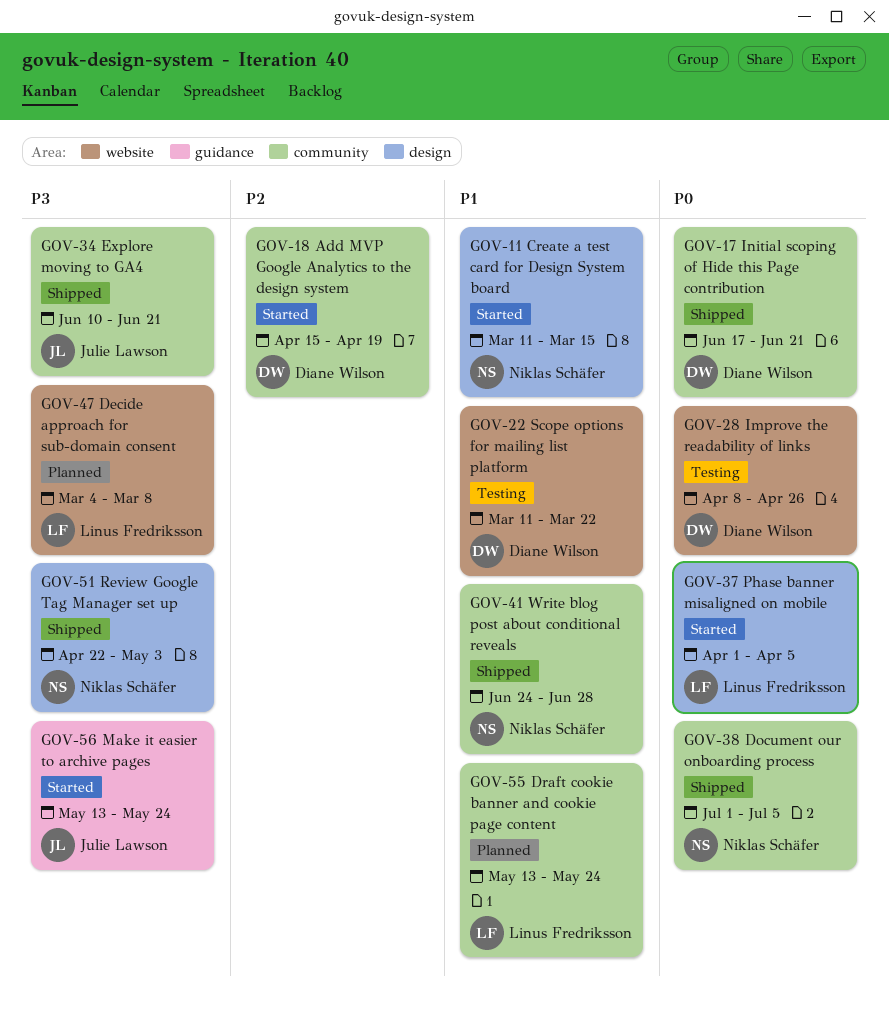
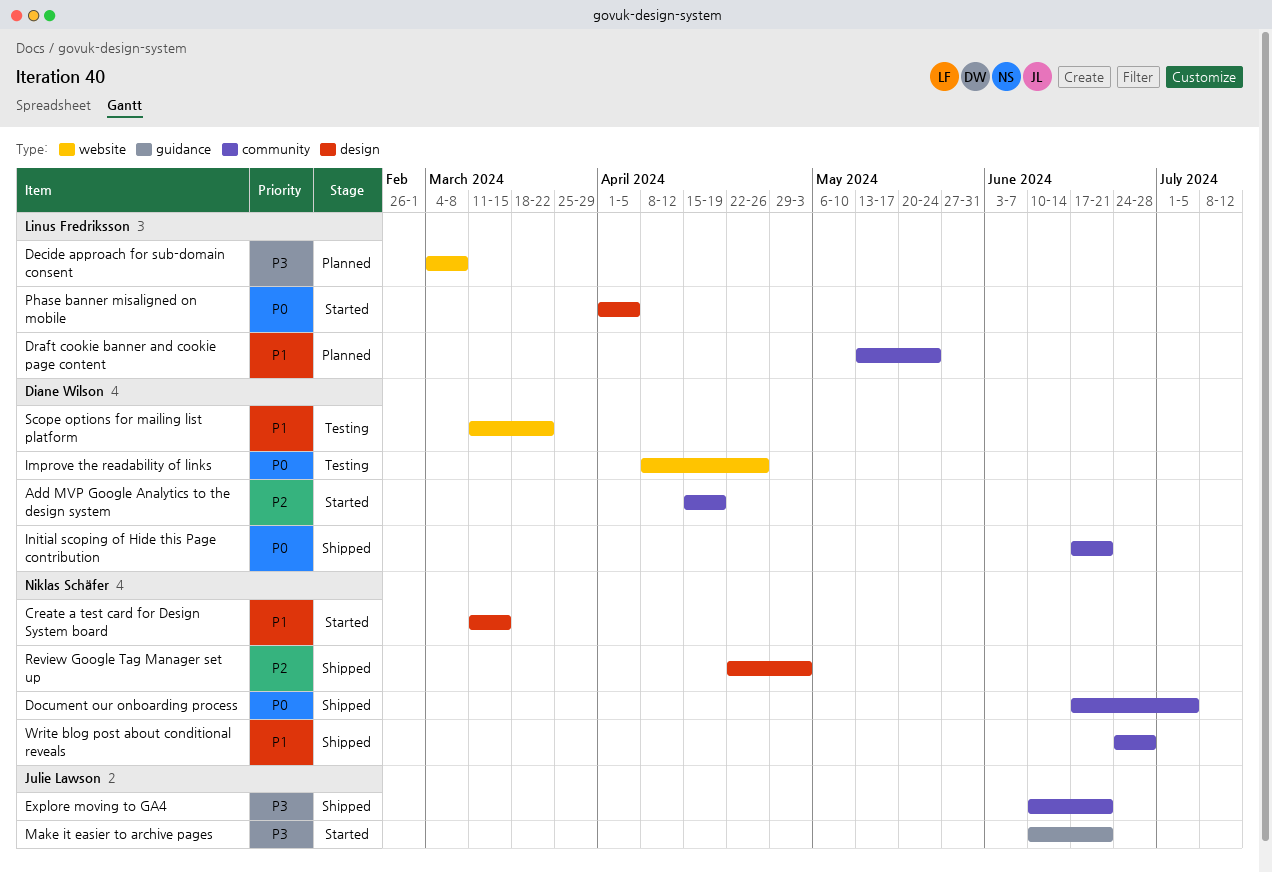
Document our onboarding process, start: Jul 1 -> Jun 17
Make it easier to archive pages, start: May 13 -> Jun 10
Make it easier to archive pages, due: May 24 -> Jun 21
Review Google Tag Manager set up, priority: P3 -> P2

